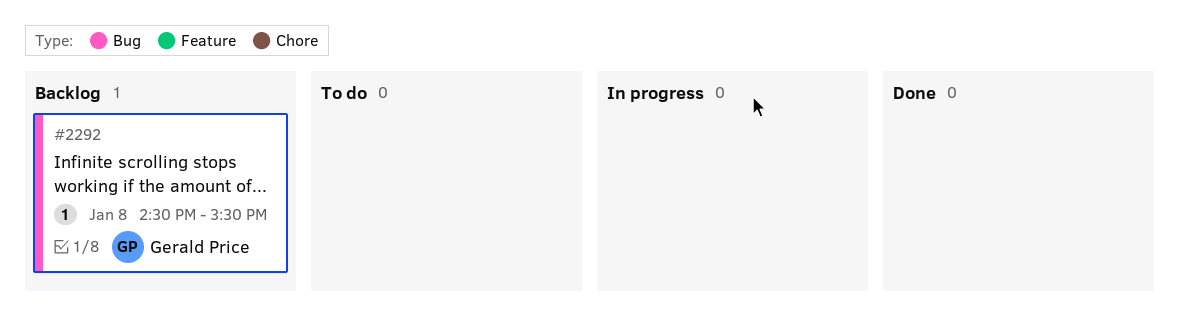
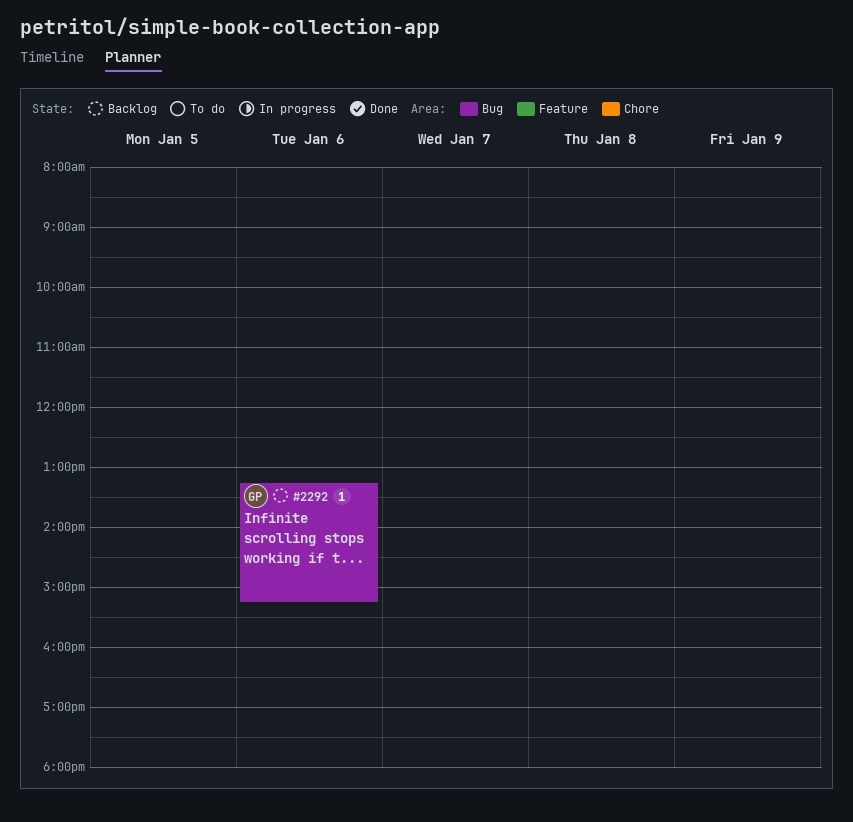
#2292, day: Jan 8 -> Jan 6
#2292, begins: 14:30 -> 13:15
#2292, ends: 15:30 -> 15:15

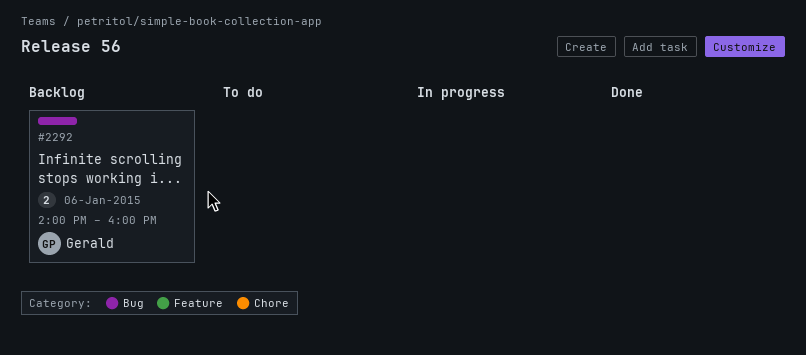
#2292, estimate: 1 -> 2
#2292, begins: 13:15 -> 14:00
#2292, ends: 15:15 -> 16:00

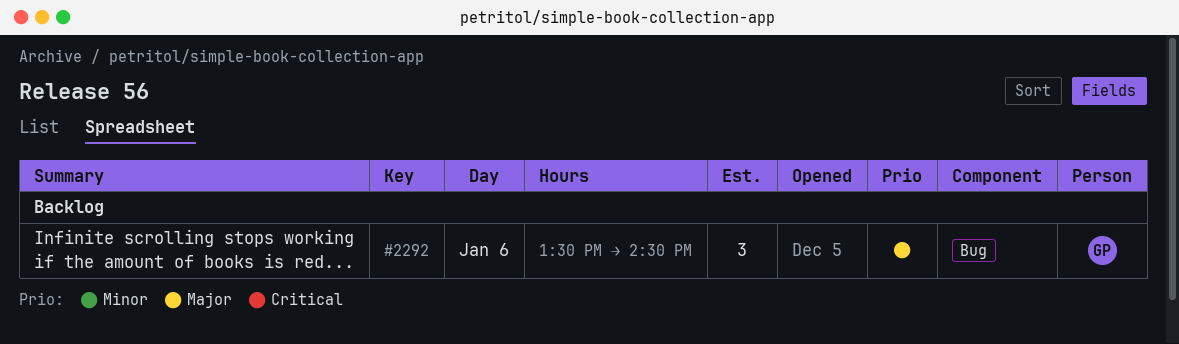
#2292, estimate: 2 -> 3
#2292, begins: 14:00 -> 13:30
#2292, ends: 16:00 -> 14:30

